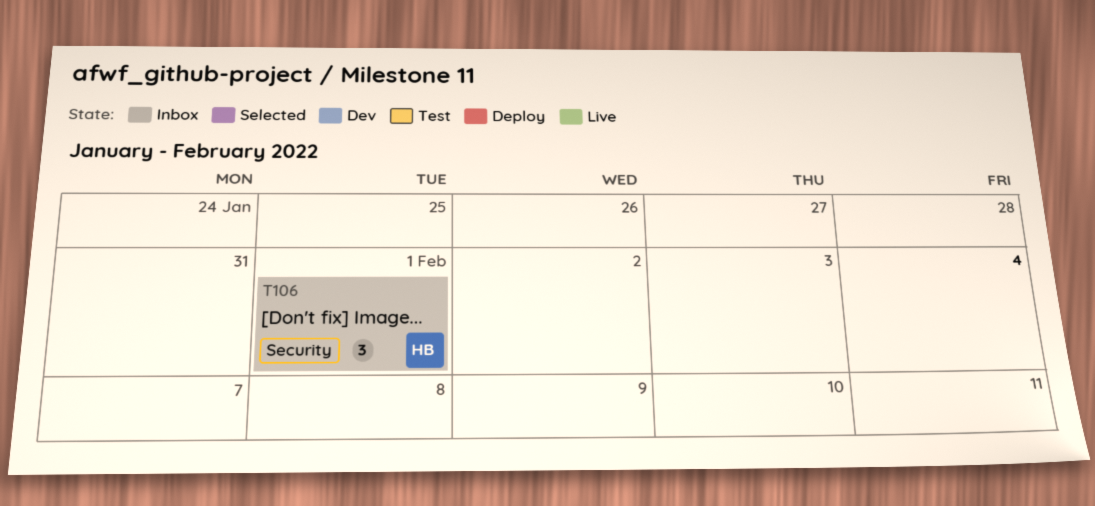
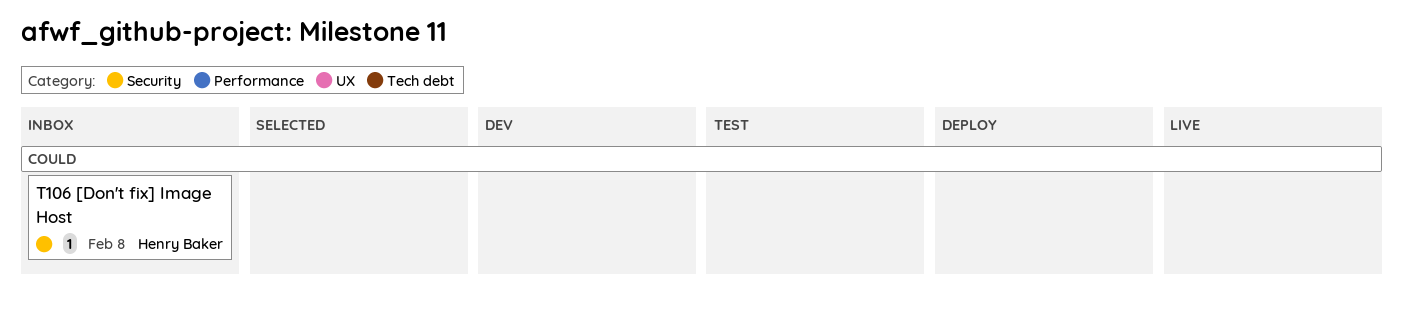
T106, estimate: 3 -> 1
T106, due: Feb 1 -> Feb 8

